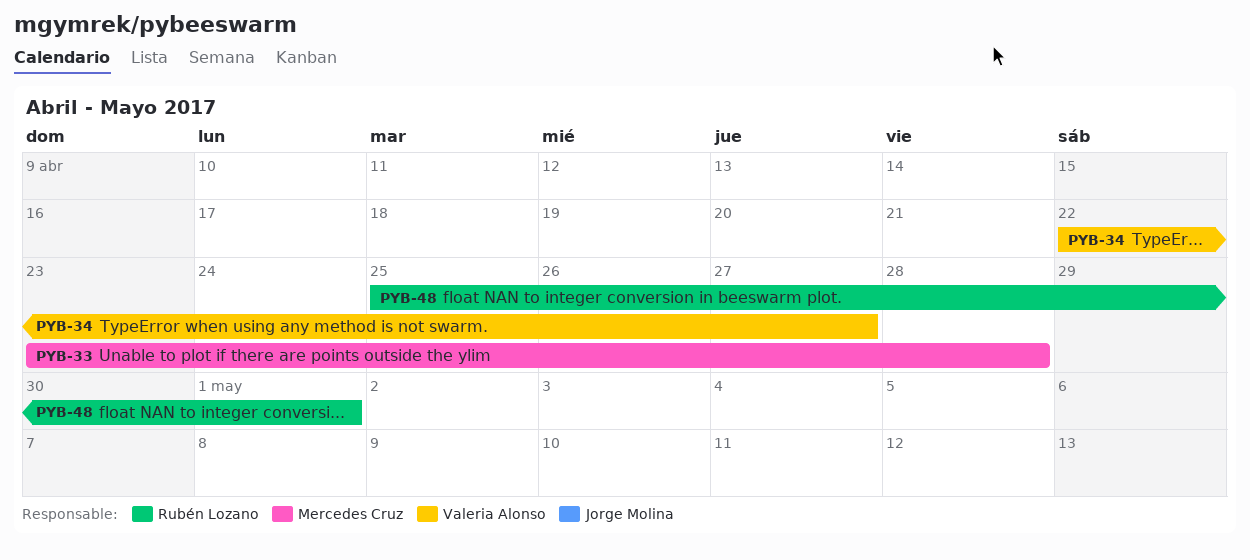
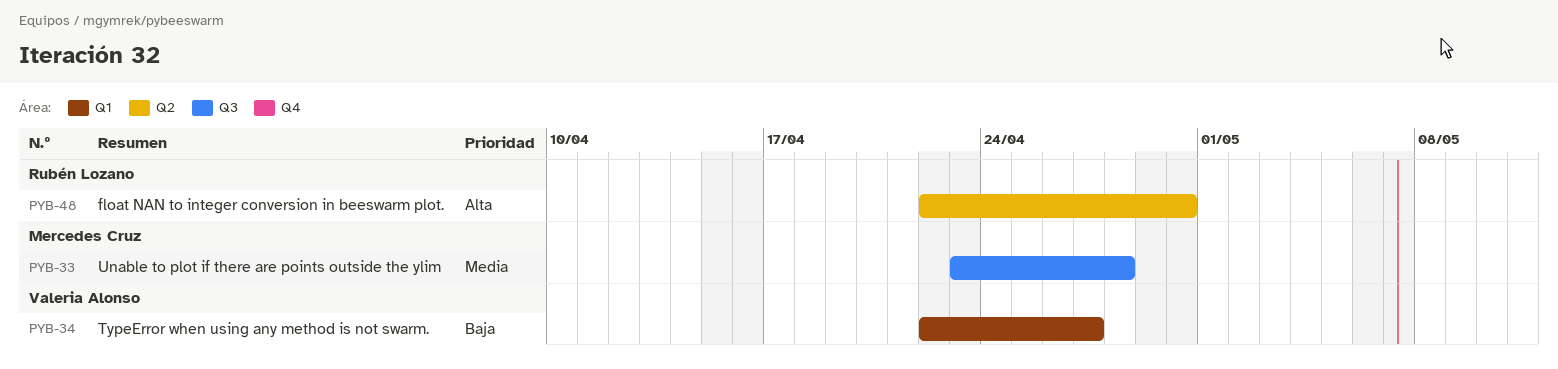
PYB-48, start: Apr 25 -> Apr 22
PYB-48, due: May 1 -> Apr 30

